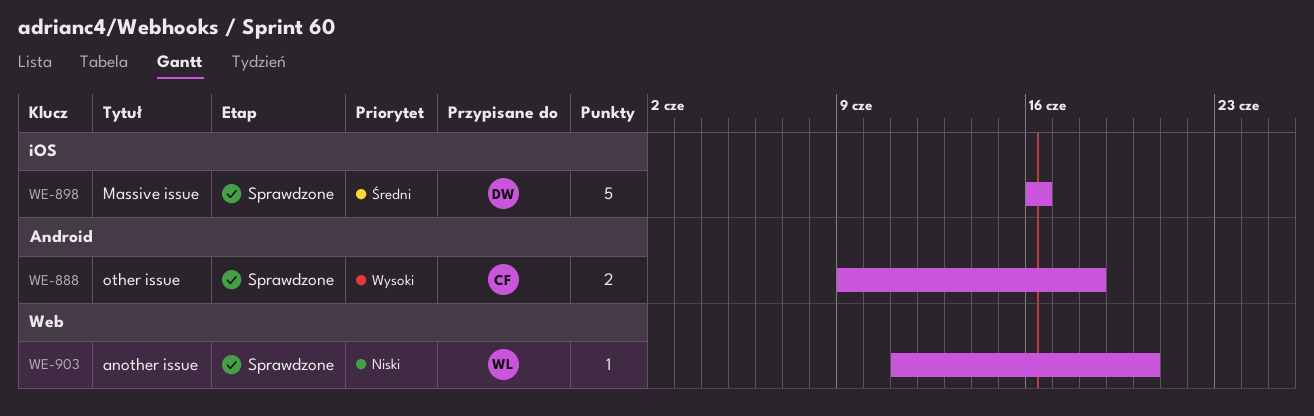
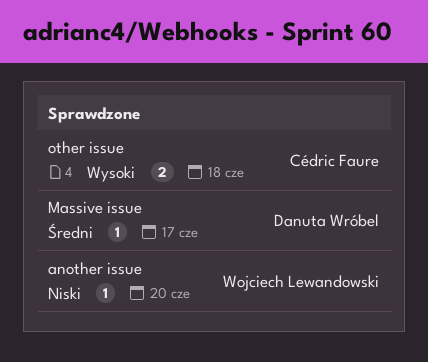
Massive issue, estimate: 5 -> 1
Massive issue, due: Jun 16 -> Jun 17

